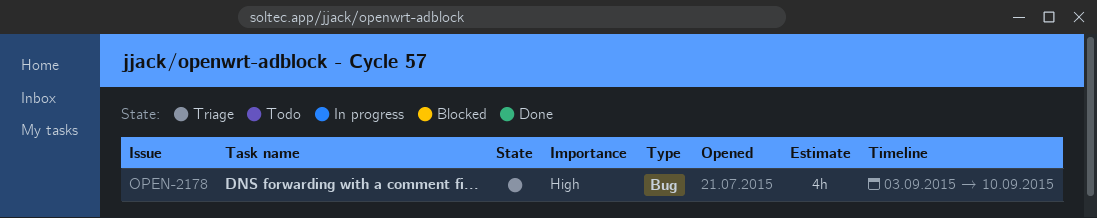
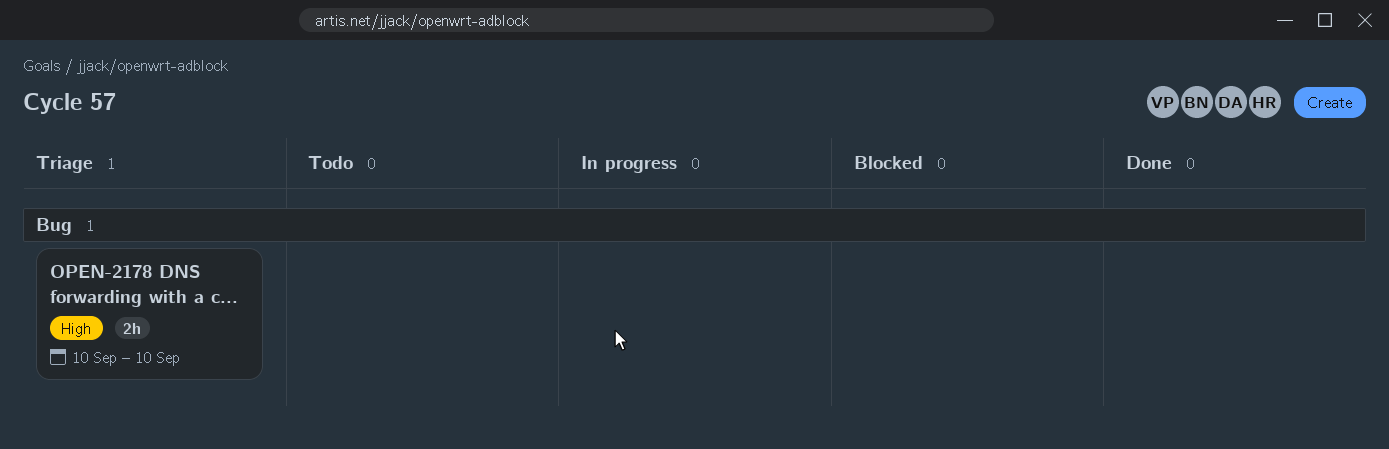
OPEN-2178, estimate: 4h -> 2h
OPEN-2178, start: Sep 3 -> Sep 10

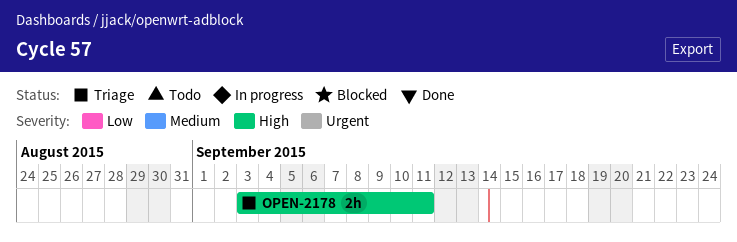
OPEN-2178, start: Sep 10 -> Sep 3
OPEN-2178, due: Sep 10 -> Sep 11

